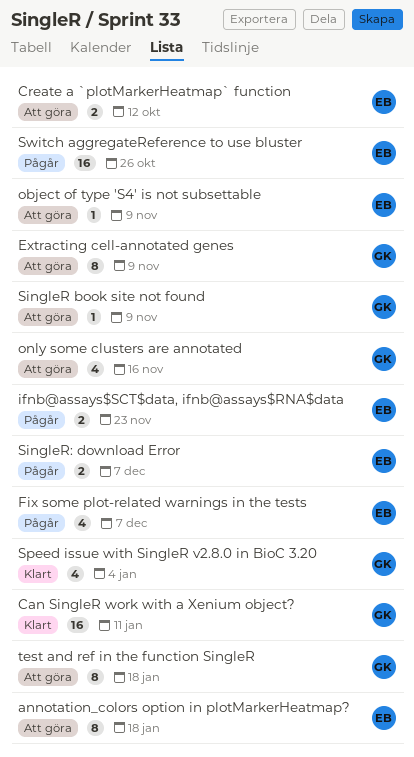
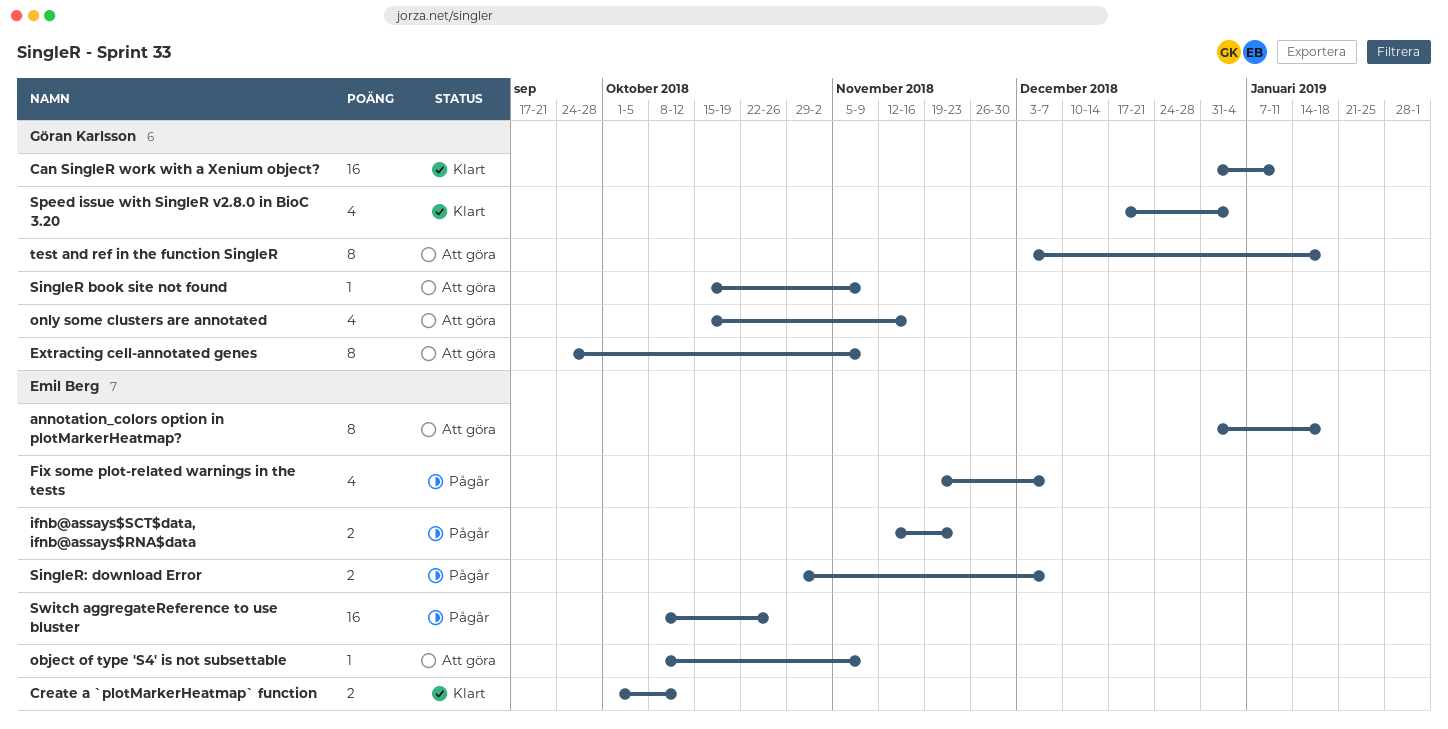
Create a `plotMarkerHeatmap` function, status: Att göra -> Klart

